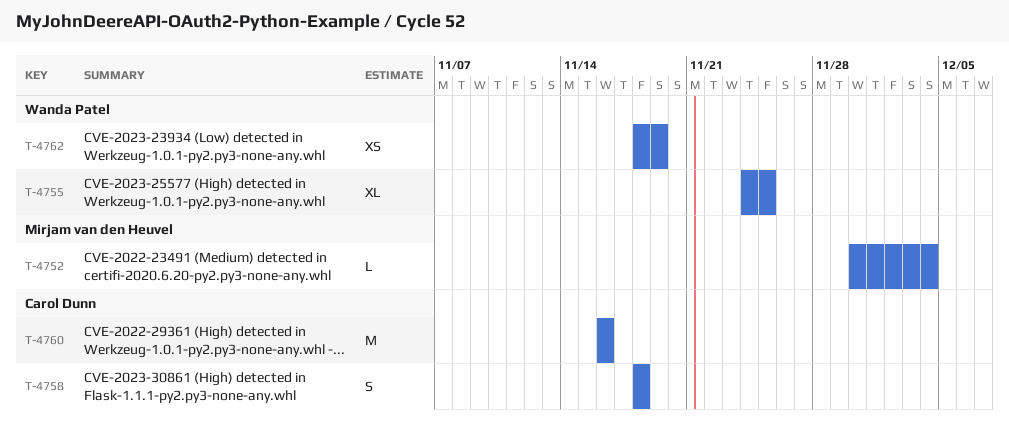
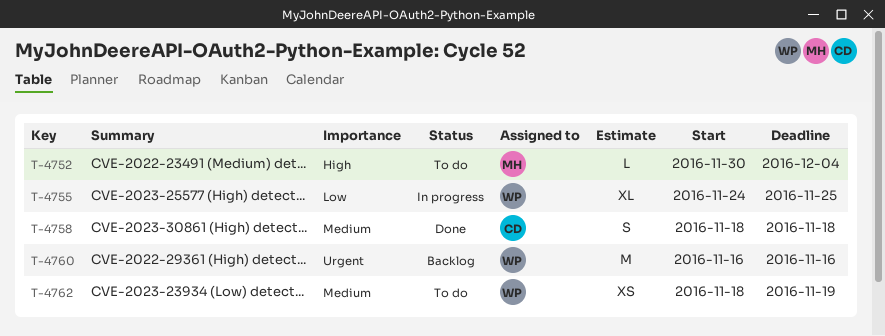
T-4760, owner: Carol Dunn -> Wanda Patel

